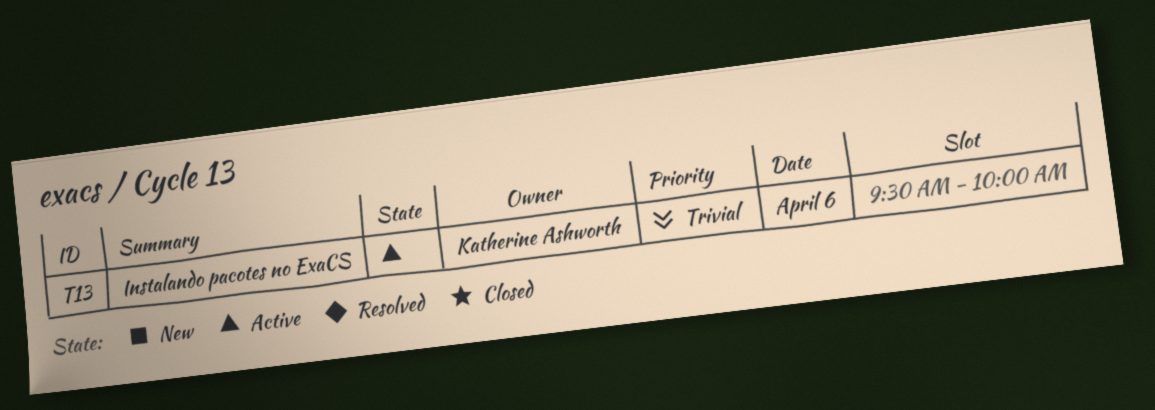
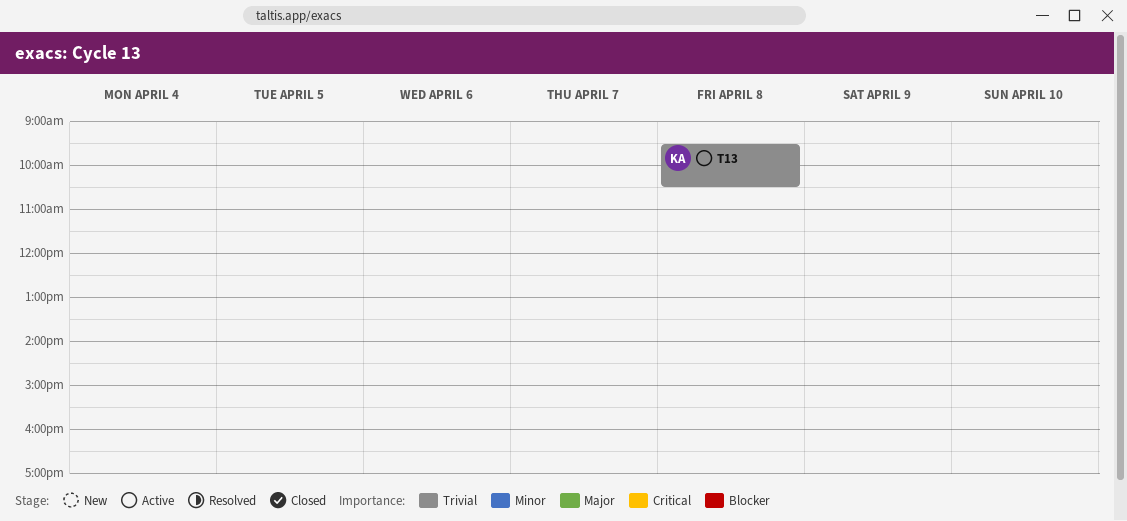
T13, day: Apr 6 -> Apr 8
T13, ends: 10:00 -> 10:30

